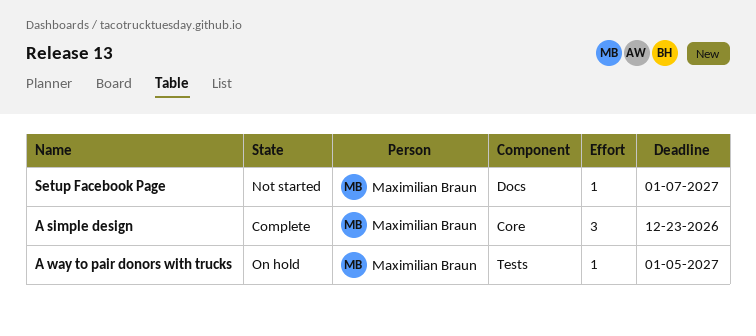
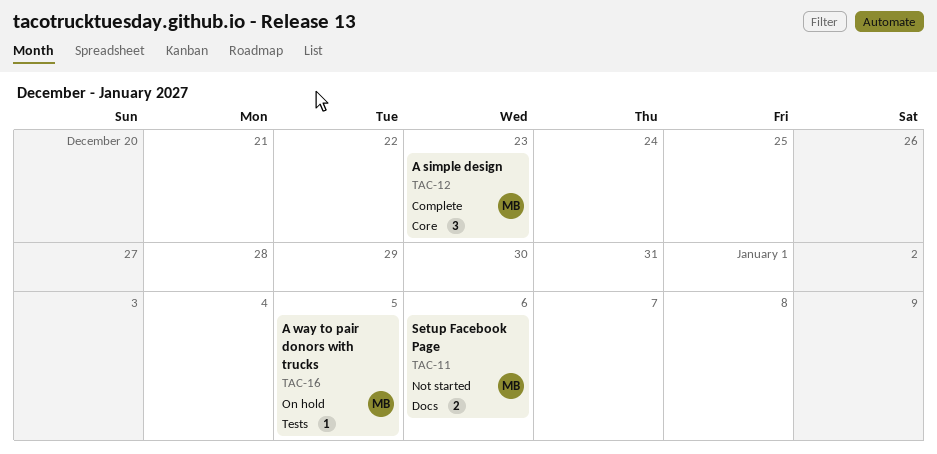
Setup Facebook Page, estimate: 1 -> 2
Setup Facebook Page, due: Jan 7 -> Jan 6

